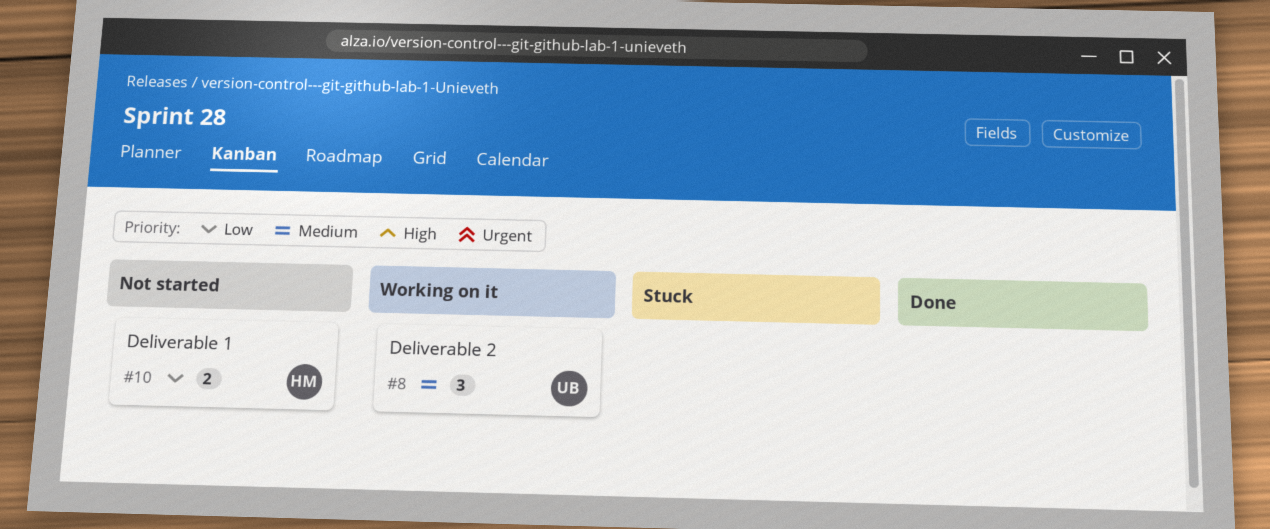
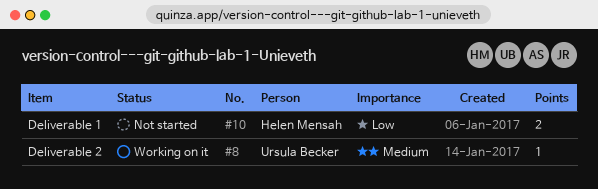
#8, estimate: 3 -> 1

